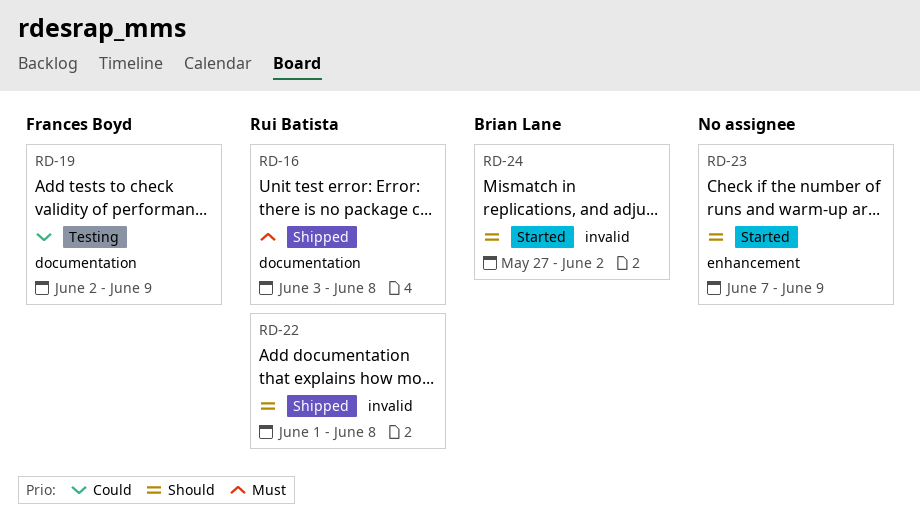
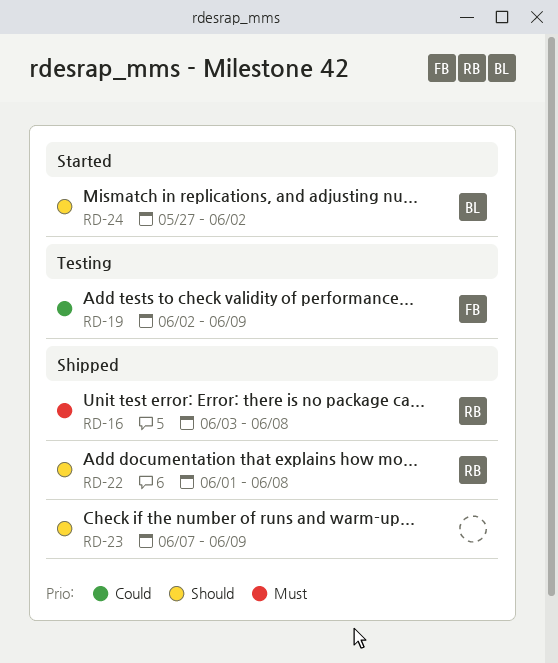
RD-23, status: Started -> Shipped

